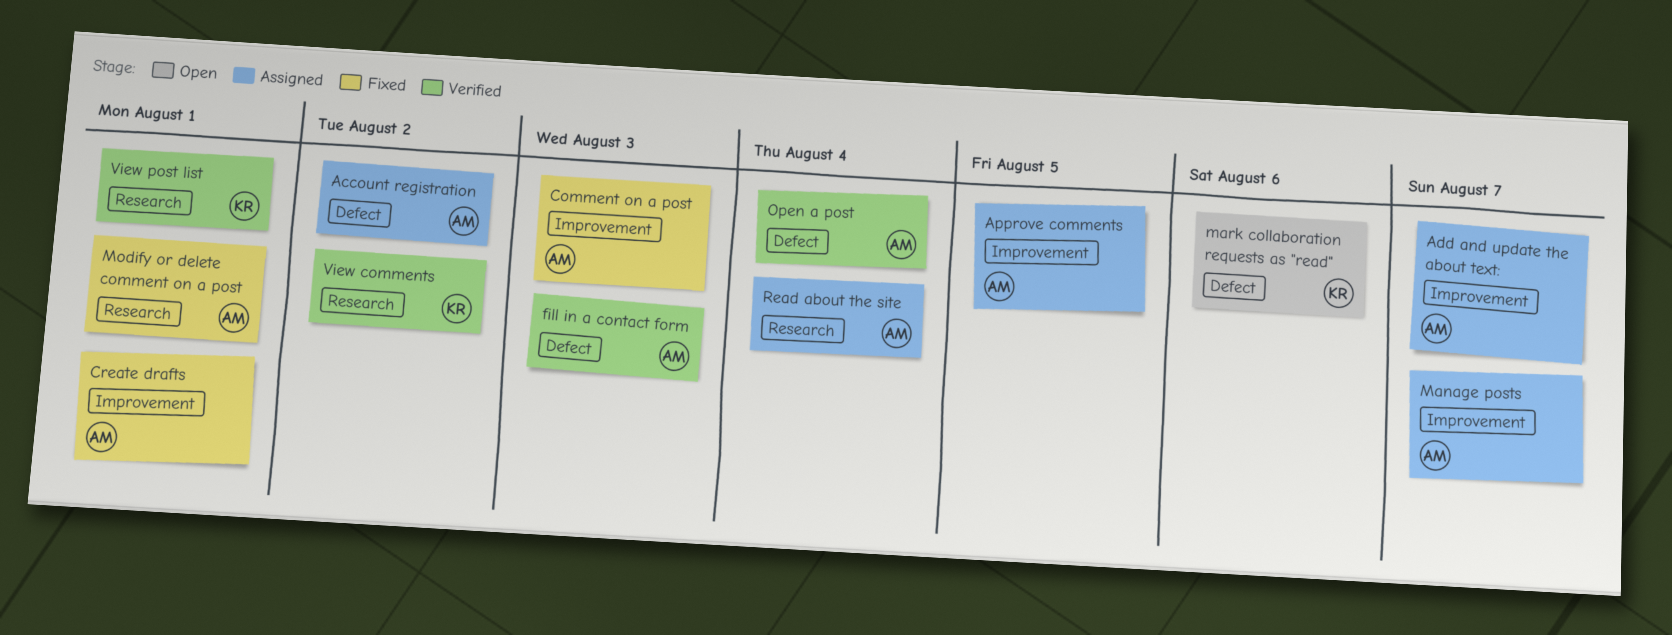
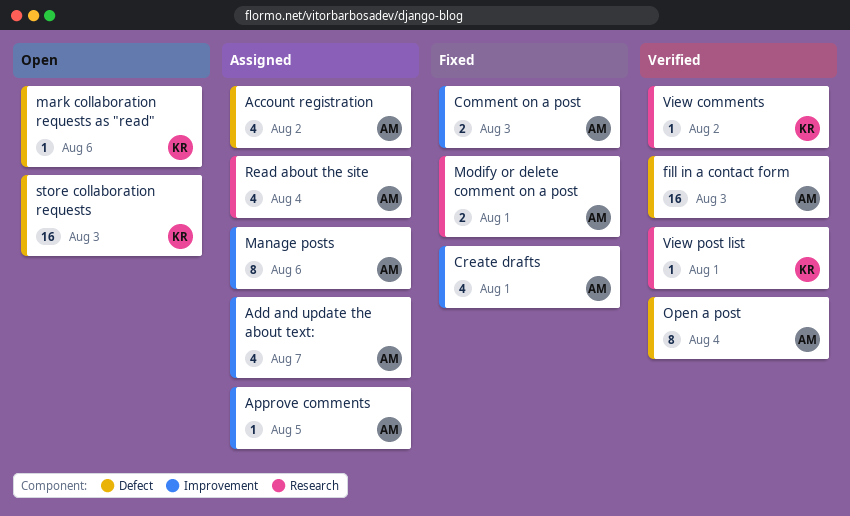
Manage posts, due: Aug 7 -> Aug 6
store collaboration requests: none -> present

